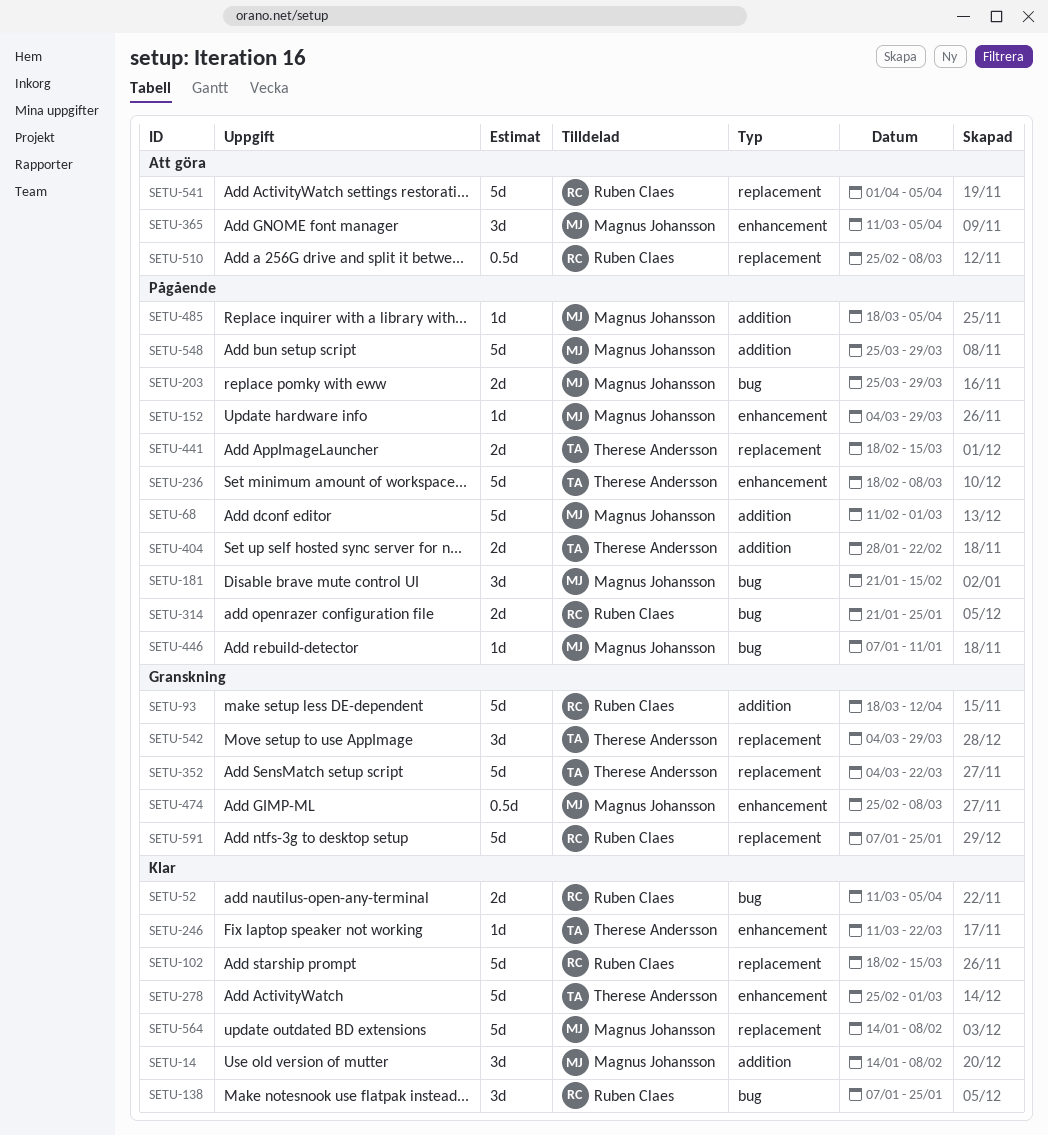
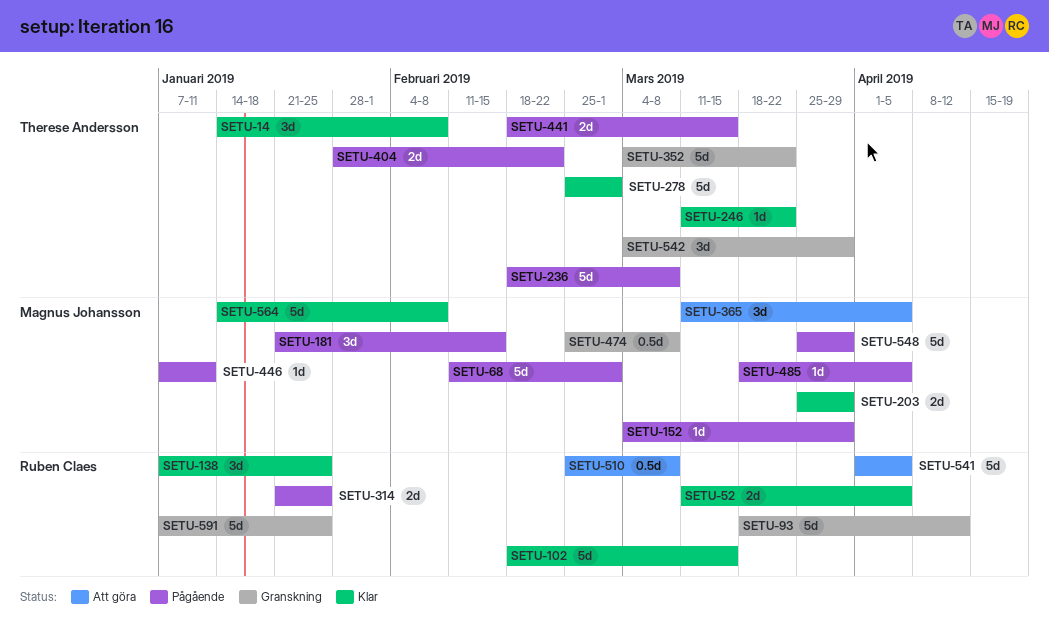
SETU-14, owner: Magnus Johansson -> Therese Andersson
SETU-203, status: Pågående -> Klar

